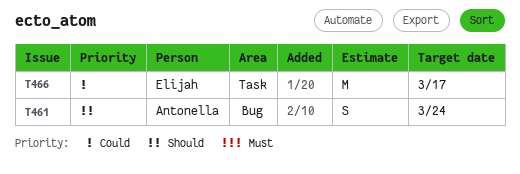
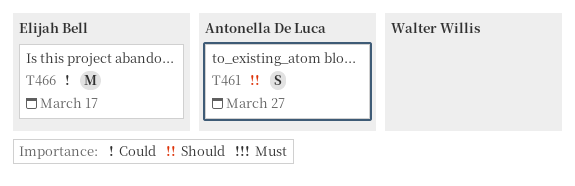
T461, due: Mar 24 -> Mar 27

